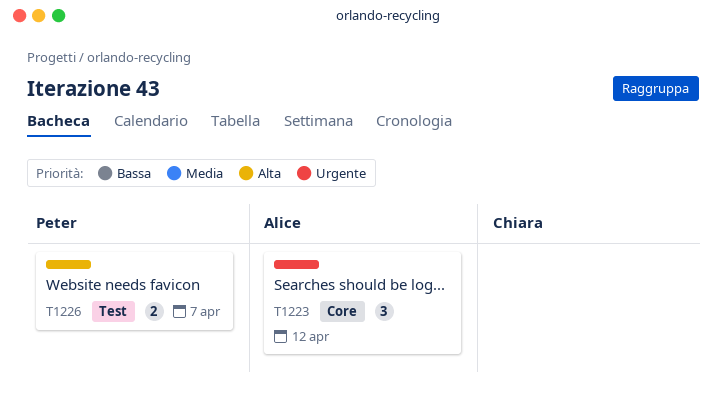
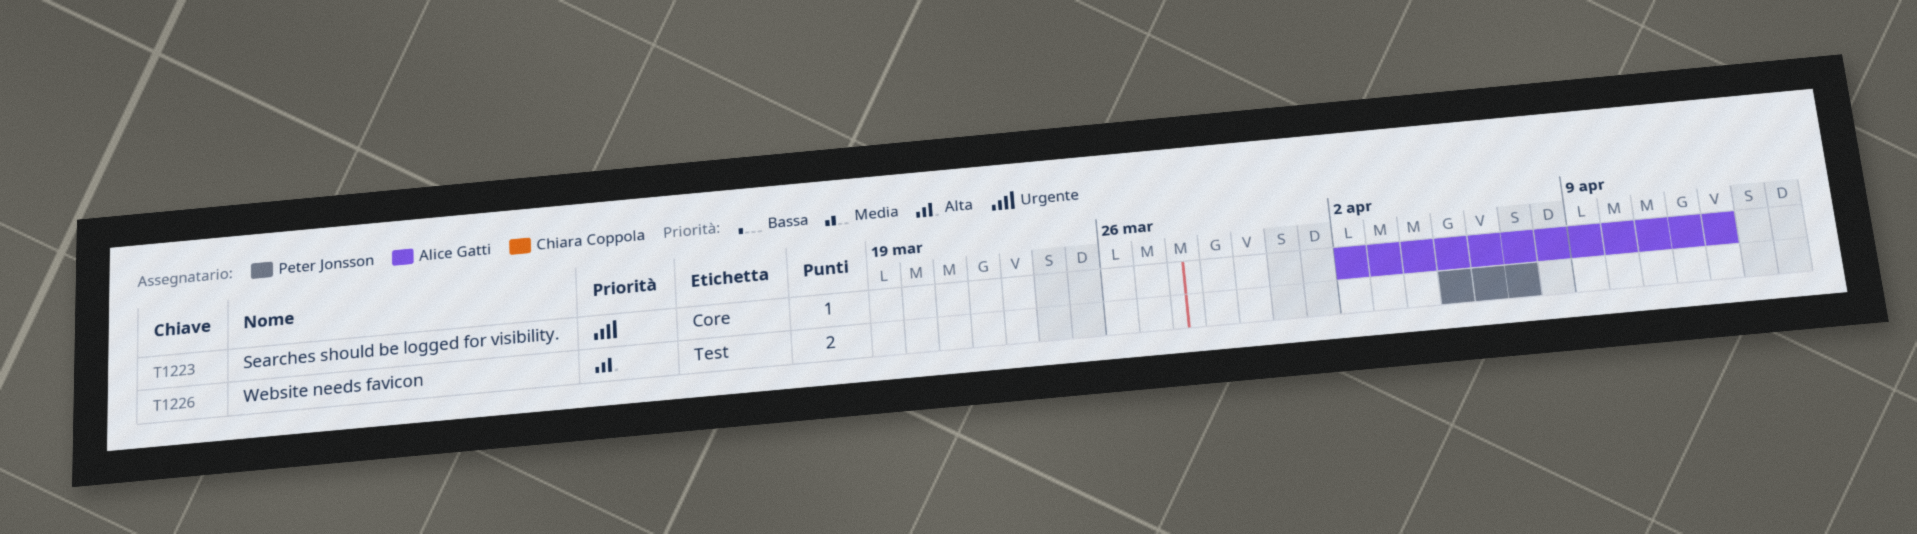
T1223, estimate: 3 -> 1
T1223, due: Apr 12 -> Apr 13

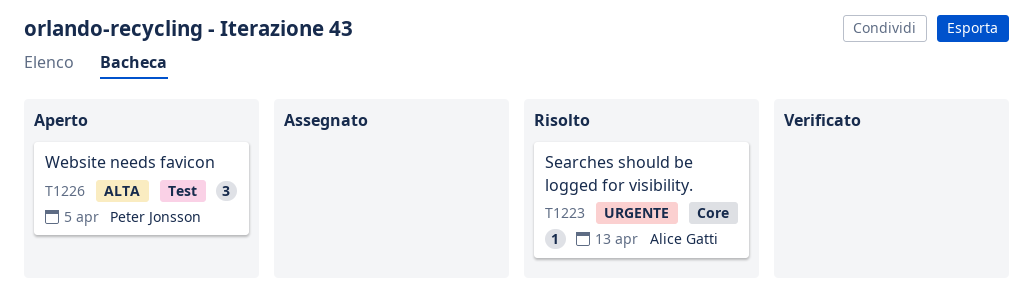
T1226, estimate: 2 -> 3
T1226, due: Apr 7 -> Apr 5

